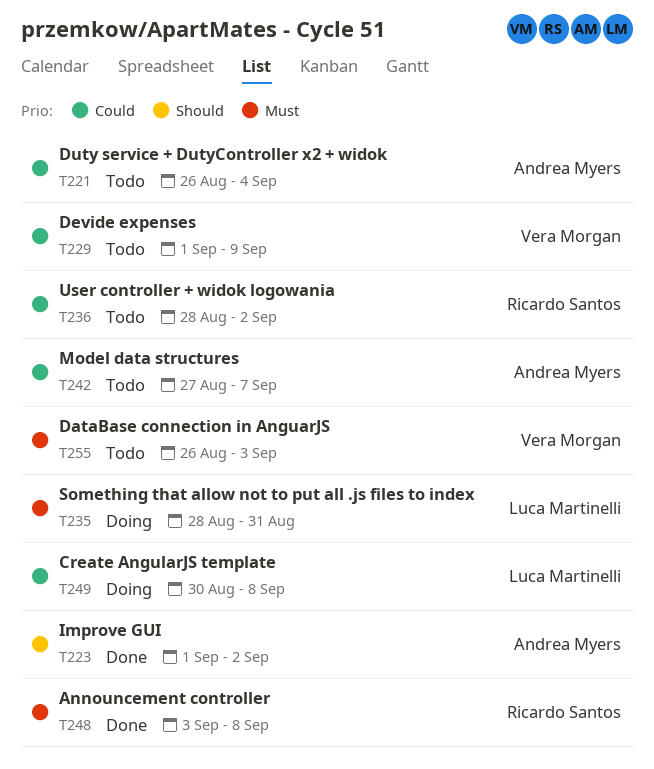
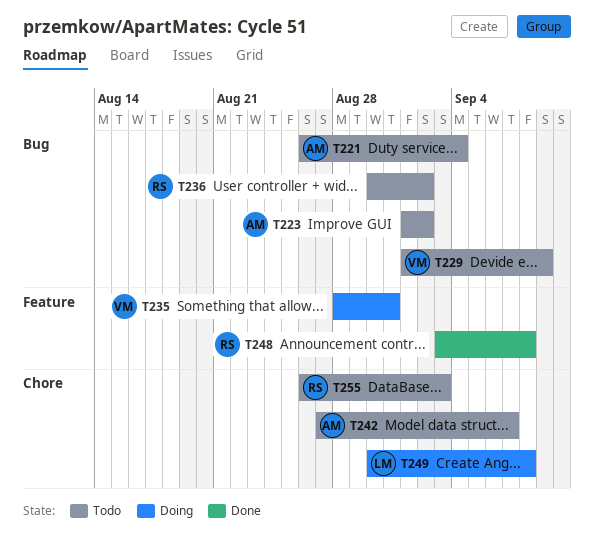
T223, status: Done -> Todo
T235, owner: Luca Martinelli -> Vera Morgan
T236, start: Aug 28 -> Aug 30
T255, owner: Vera Morgan -> Ricardo Santos

